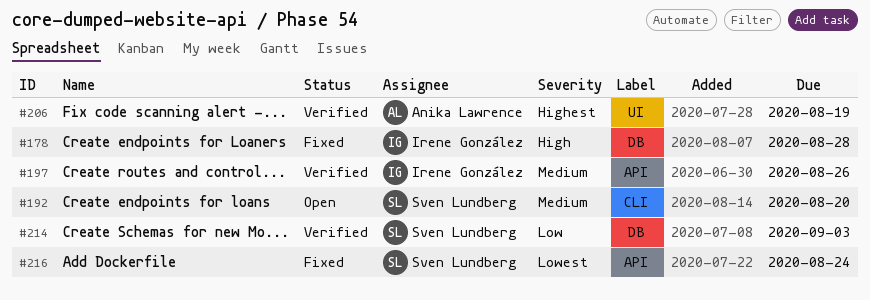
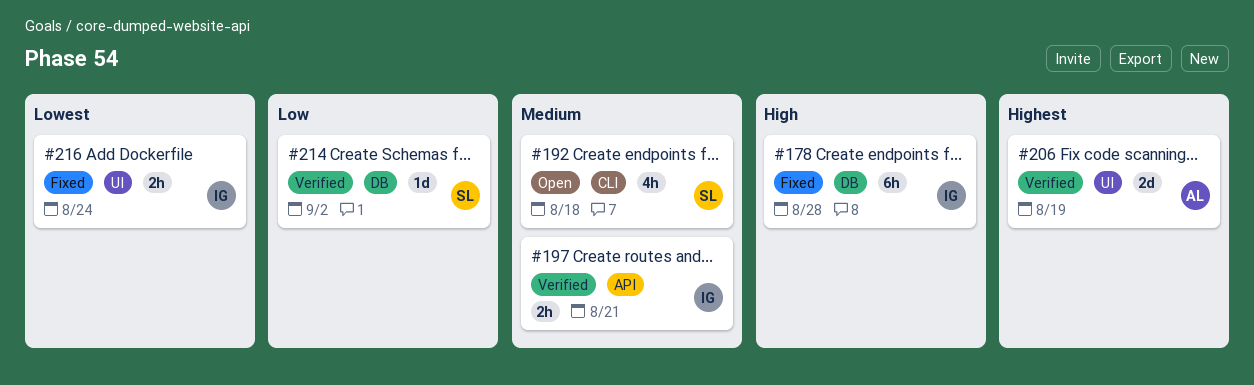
#192, due: Aug 20 -> Aug 18
#197, due: Aug 26 -> Aug 21
#214, due: Sep 3 -> Sep 2
#216, owner: Sven Lundberg -> Irene González
#216, label: API -> UI

